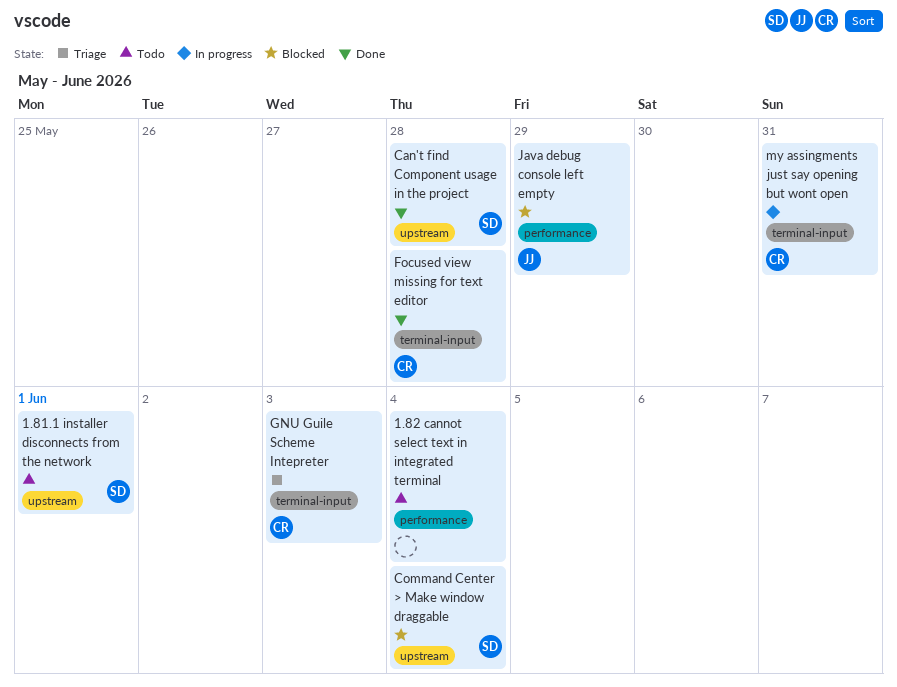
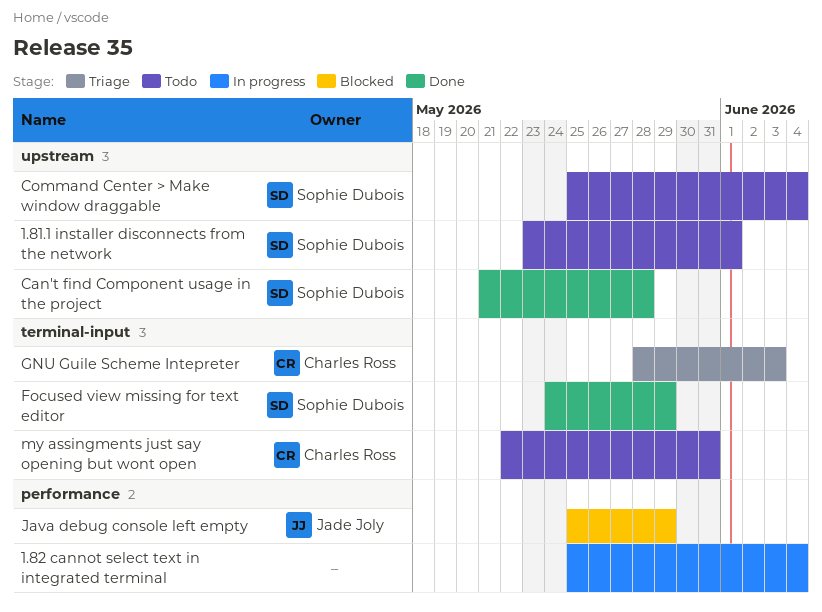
1.82 cannot select text in integrated terminal, status: Todo -> In progress
Command Center > Make window draggable, status: Blocked -> Todo
Focused view missing for text editor, owner: Charles Ross -> Sophie Dubois
Focused view missing for text editor, due: May 28 -> May 29
my assingments just say opening but wont open, status: In progress -> Todo

